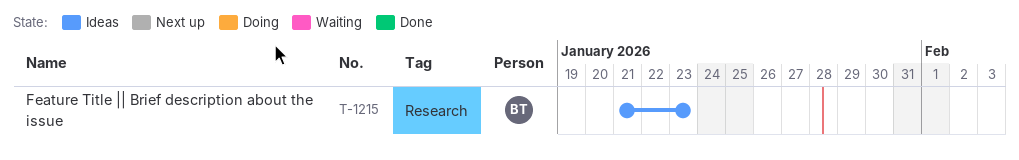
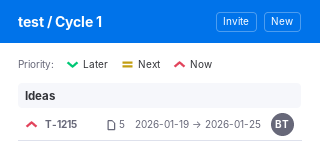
T-1215, start: Jan 21 -> Jan 19
T-1215, due: Jan 23 -> Jan 25

